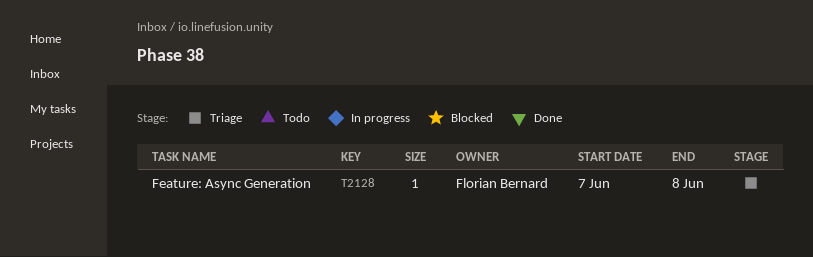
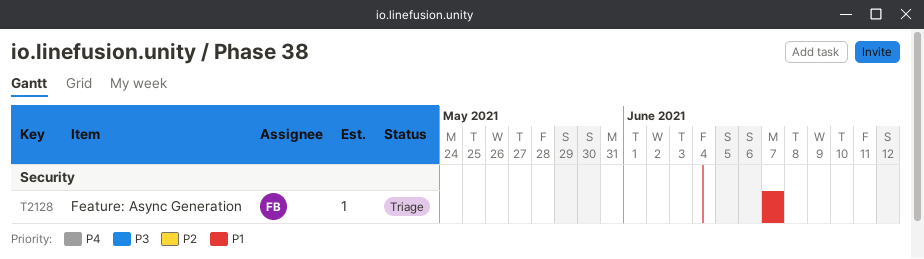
T2128, due: Jun 8 -> Jun 7

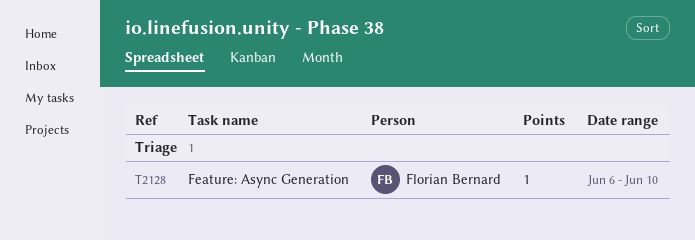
T2128, start: Jun 7 -> Jun 6
T2128, due: Jun 7 -> Jun 10

